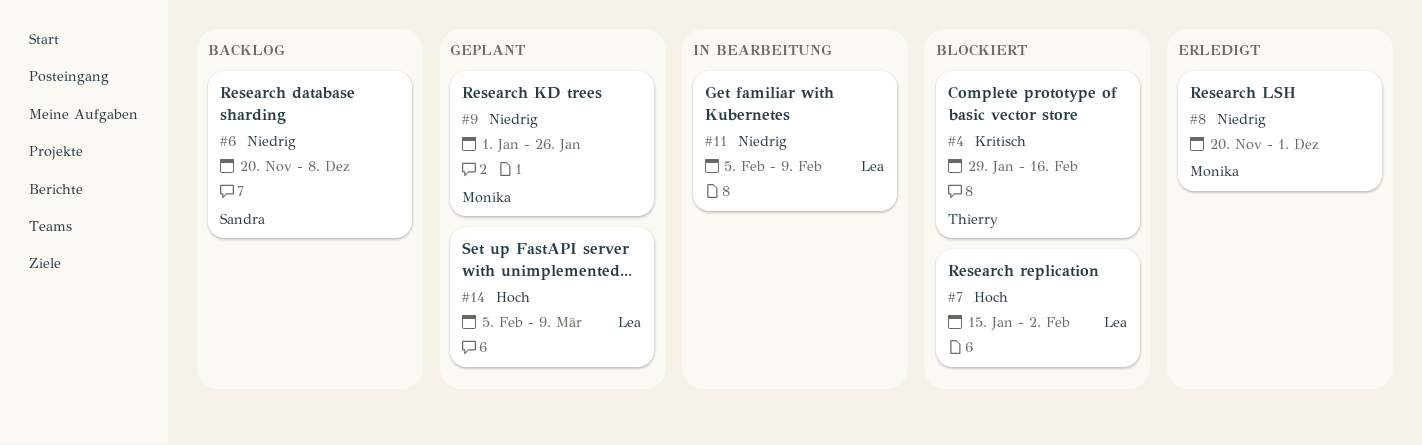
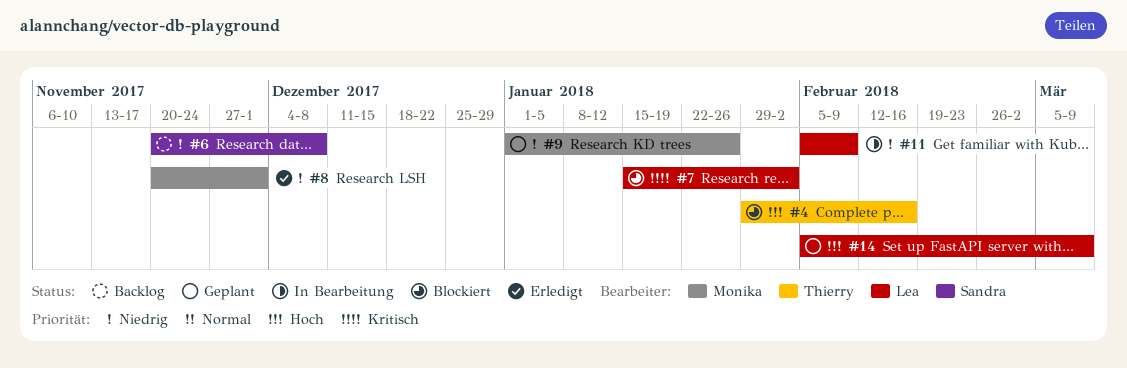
#4, priority: Kritisch -> Hoch
#7, priority: Hoch -> Kritisch

